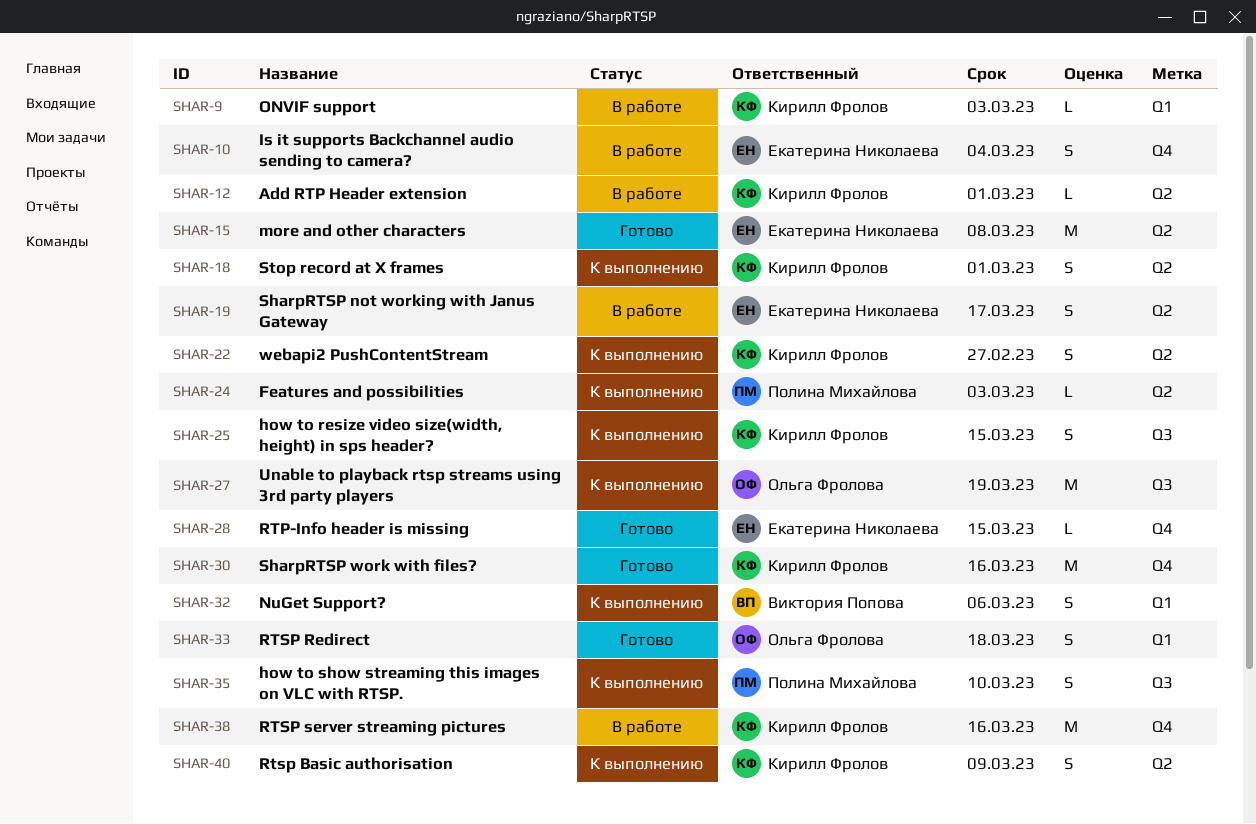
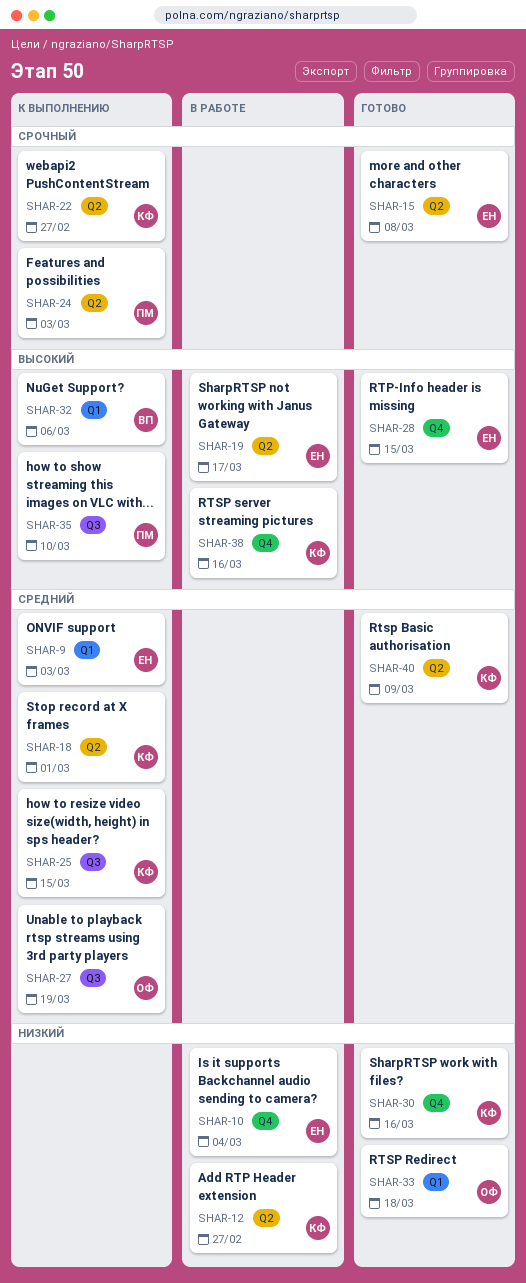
SHAR-9, status: В работе -> К выполнению
SHAR-9, owner: Кирилл Фролов -> Екатерина Николаева
SHAR-12, due: Mar 1 -> Feb 27
SHAR-40, status: К выполнению -> Готово

